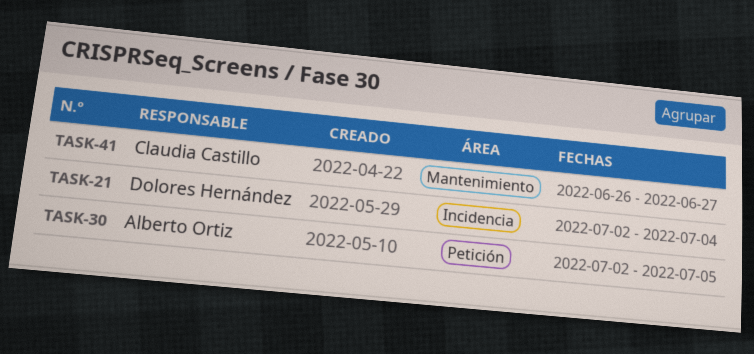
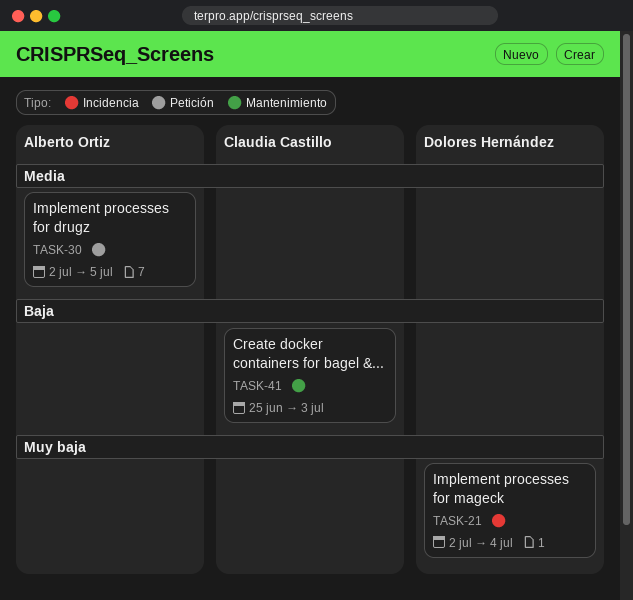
TASK-41, start: Jun 26 -> Jun 25
TASK-41, due: Jun 27 -> Jul 3

